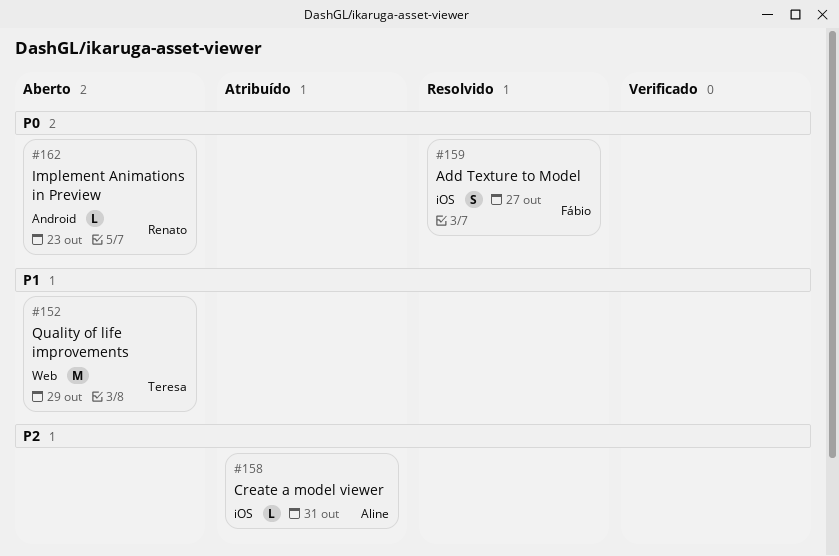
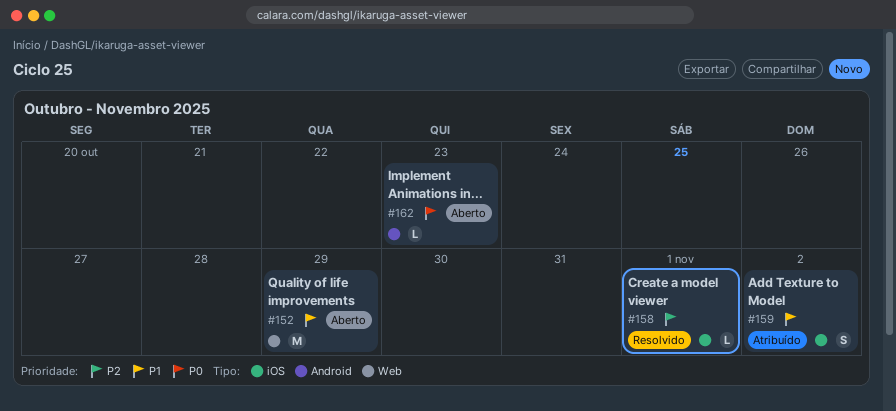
#158, status: Atribuído -> Resolvido
#158, due: Oct 31 -> Nov 1
#159, status: Resolvido -> Atribuído
#159, priority: P0 -> P1
#159, due: Oct 27 -> Nov 2

